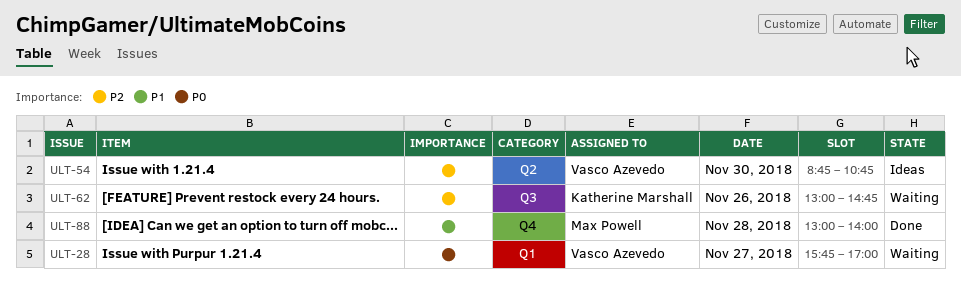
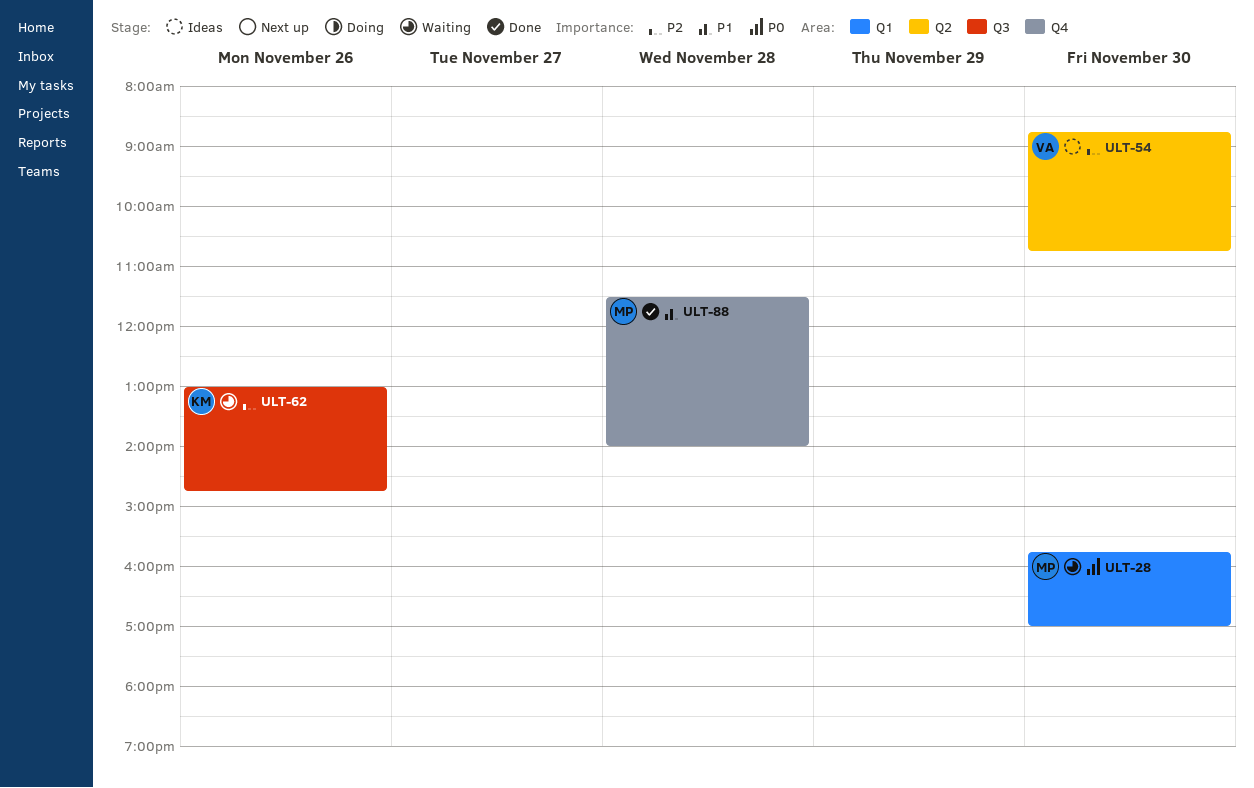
ULT-28, owner: Vasco Azevedo -> Max Powell
ULT-28, day: Nov 27 -> Nov 30
ULT-88, begins: 13:00 -> 11:30

